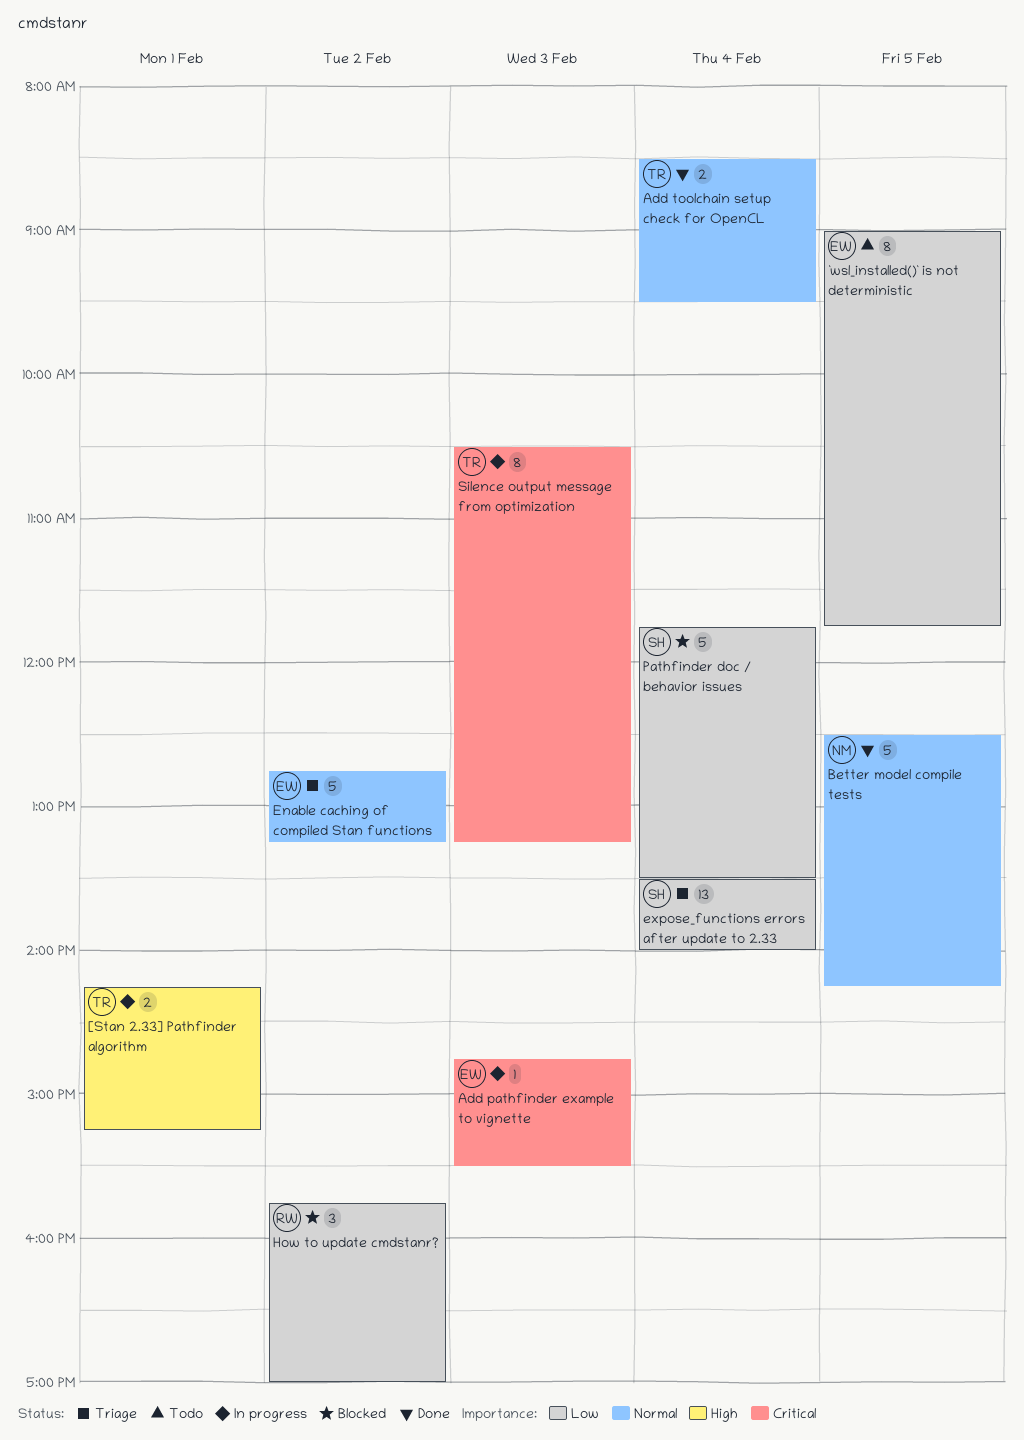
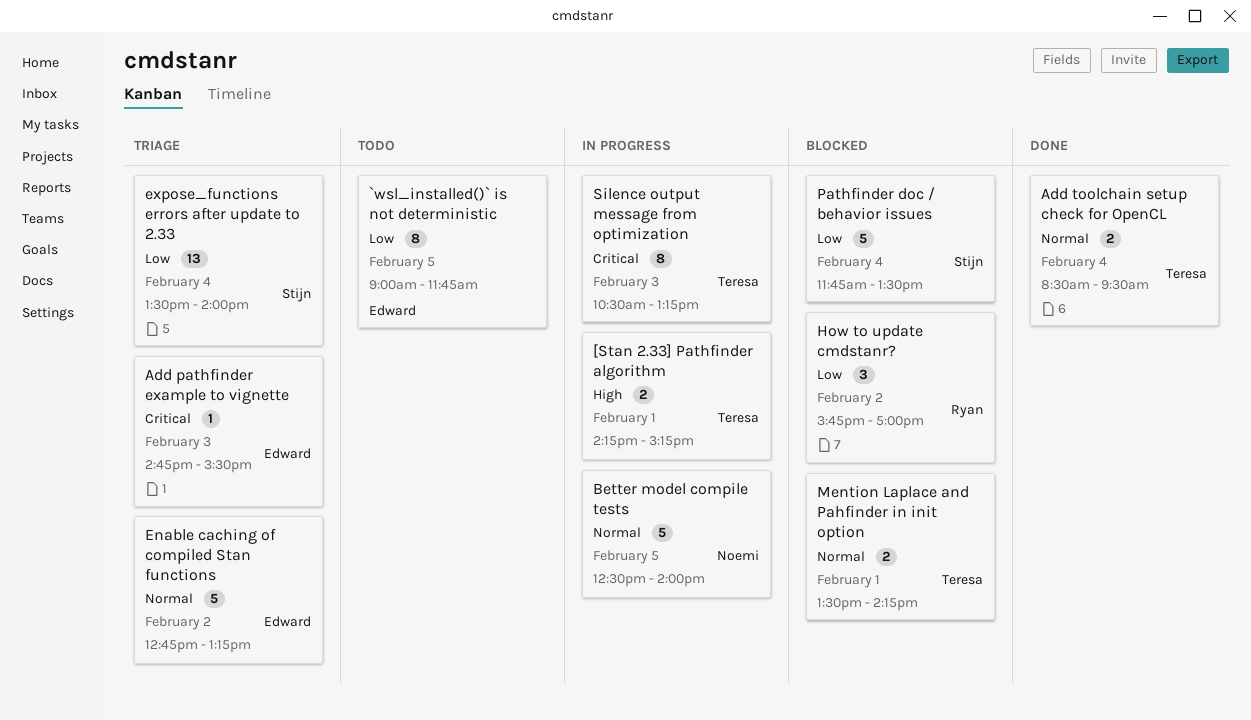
Add pathfinder example to vignette, status: In progress -> Triage
Better model compile tests, status: Done -> In progress
Better model compile tests, ends: 14:15 -> 14:00
Mention Laplace and Pahfinder in init option: none -> present

